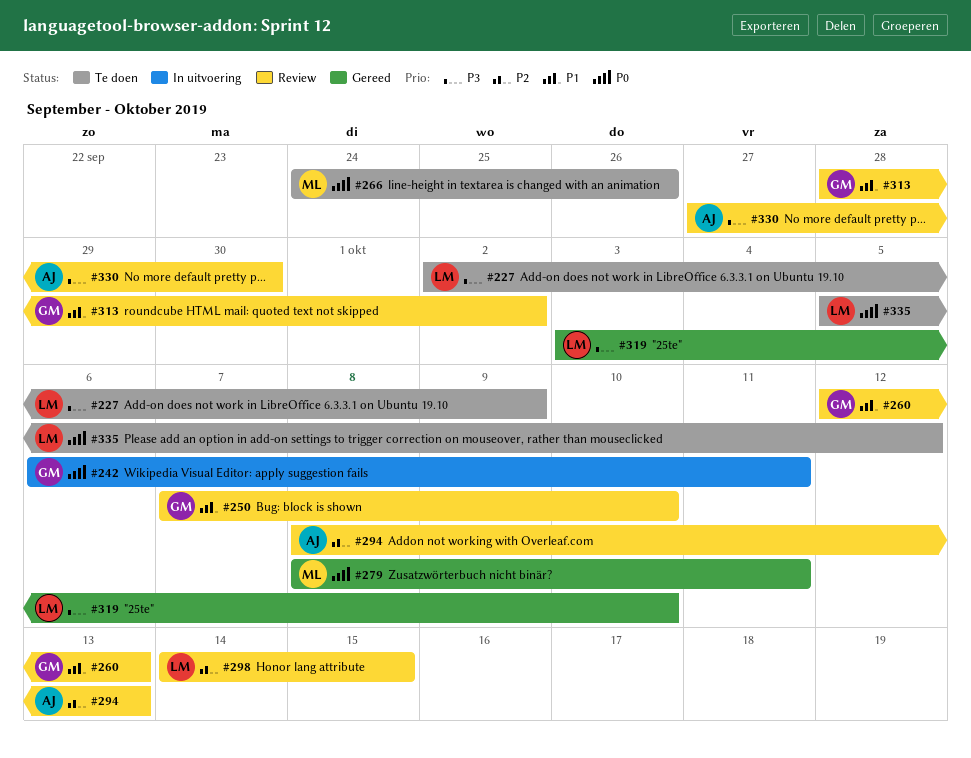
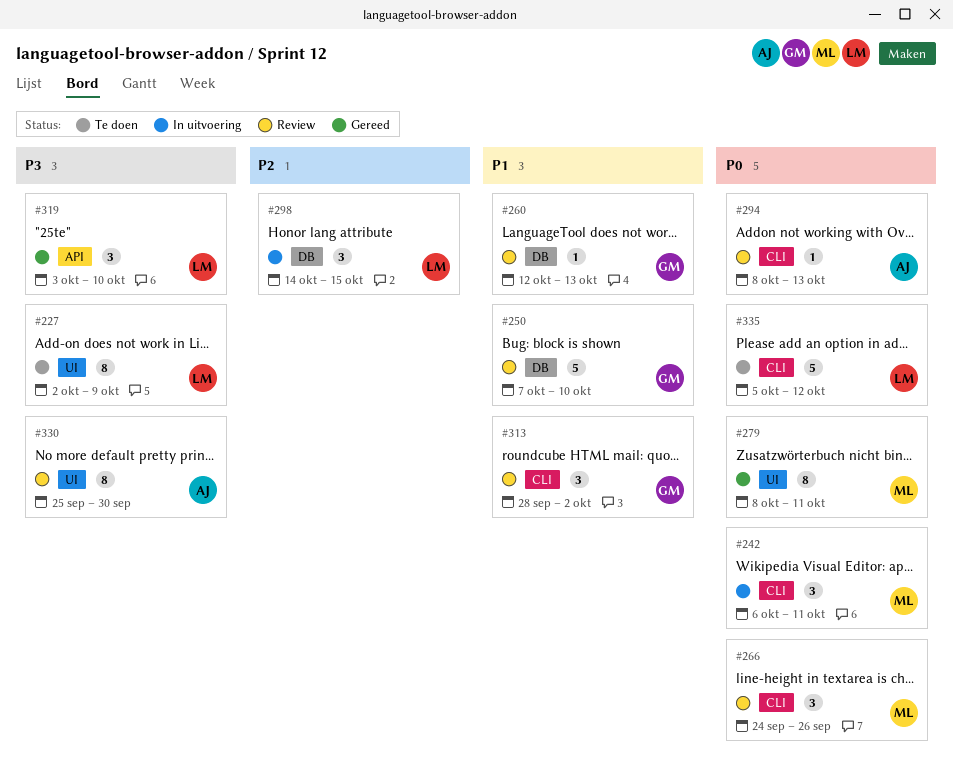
#242, owner: GM -> ML
#266, status: Te doen -> Review
#294, priority: P2 -> P0
#298, status: Review -> In uitvoering
#330, start: Sep 27 -> Sep 25

